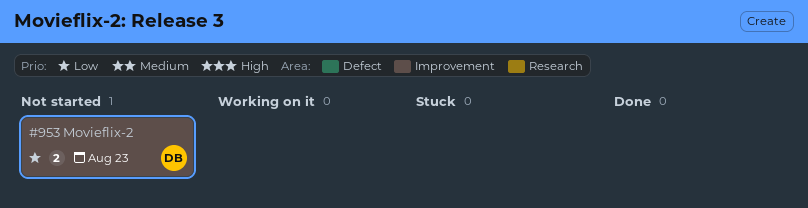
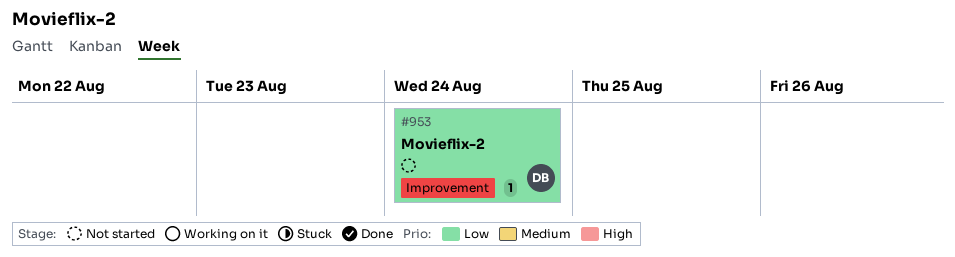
#953, estimate: 2 -> 1
#953, due: Aug 23 -> Aug 24

